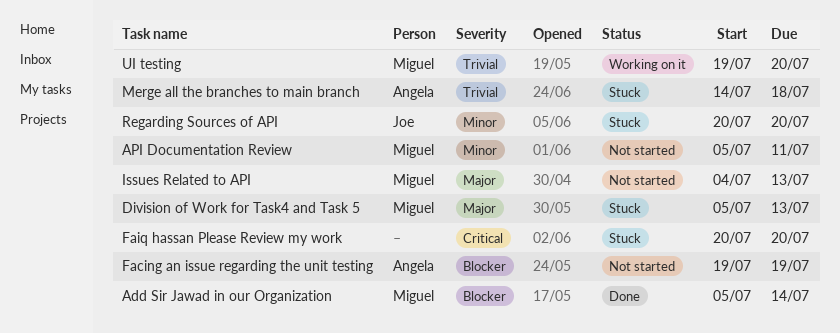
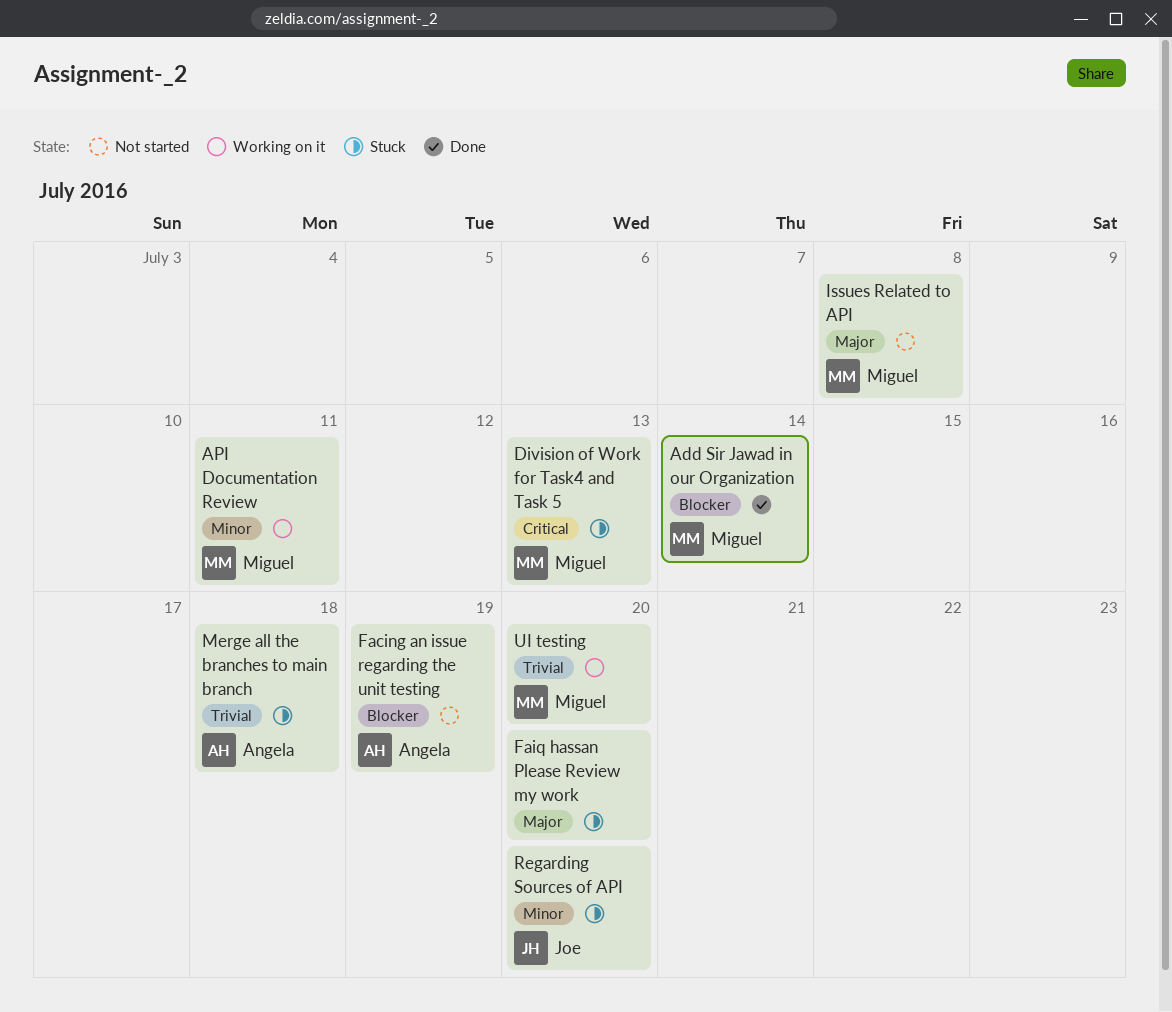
API Documentation Review, status: Not started -> Working on it
Division of Work for Task4 and Task 5, priority: Major -> Critical
Faiq hassan Please Review my work, priority: Critical -> Major
Issues Related to API, due: Jul 13 -> Jul 8

